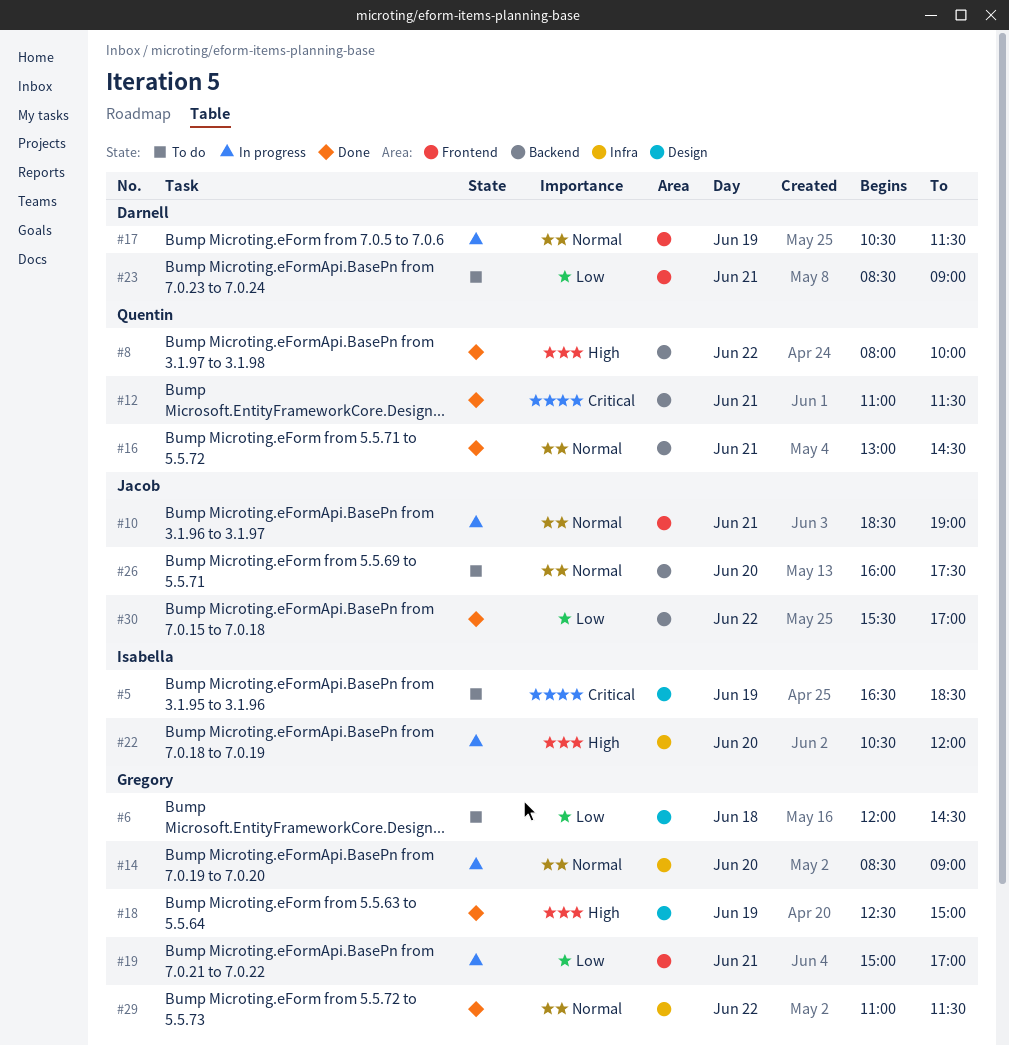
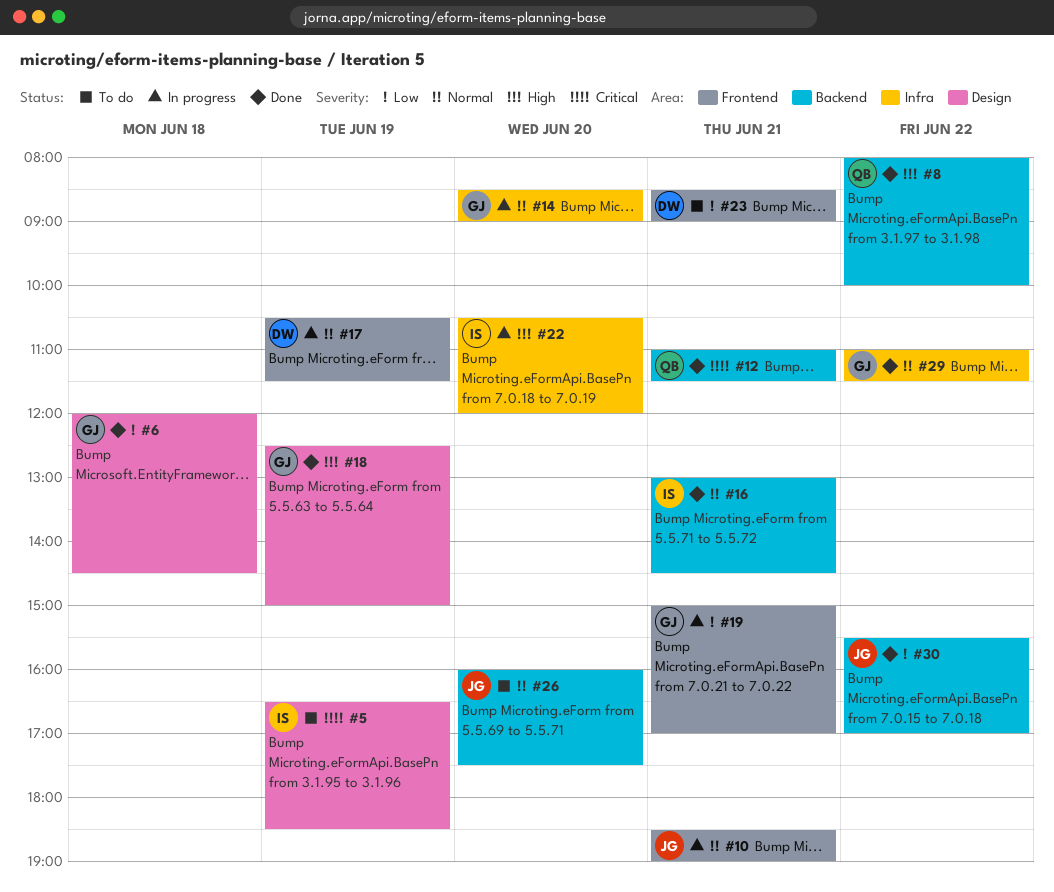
#6, status: To do -> Done
#16, owner: Quentin -> Isabella

